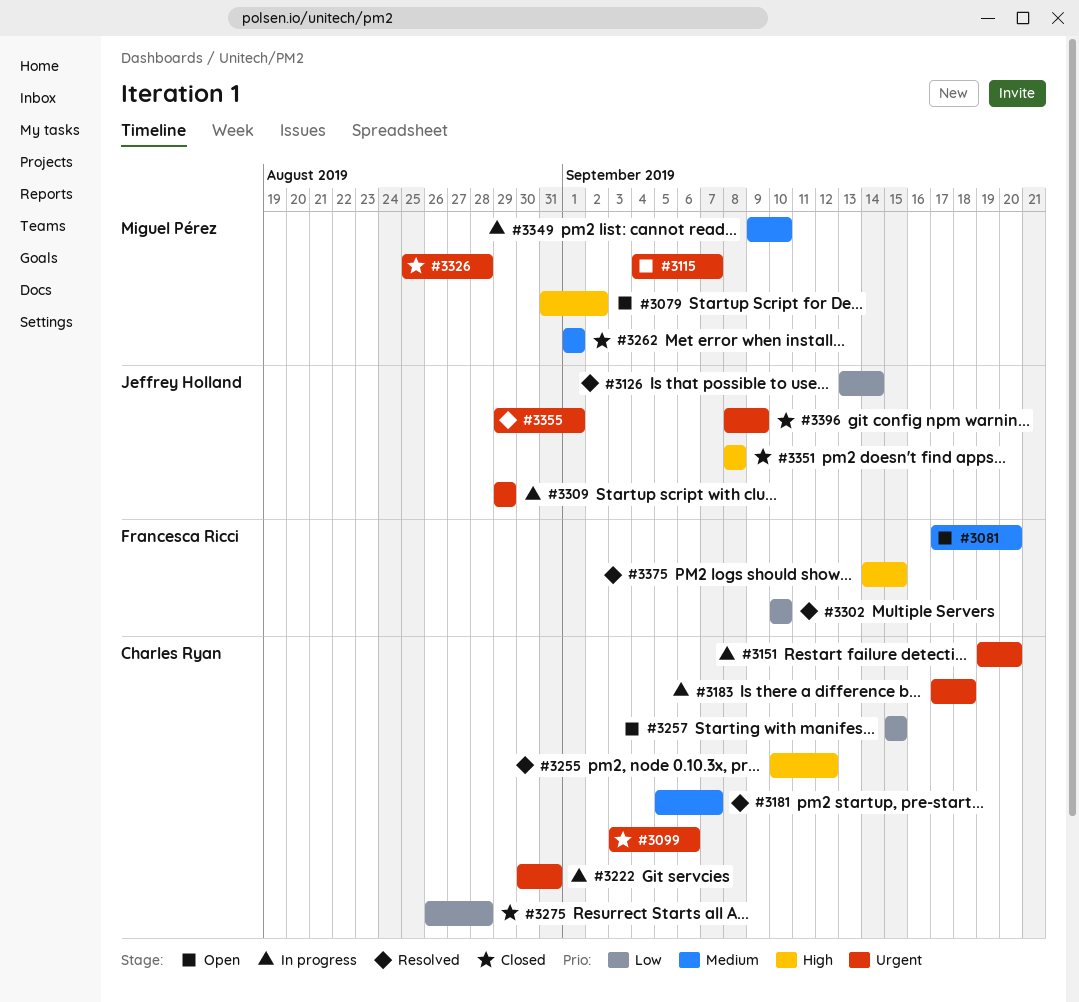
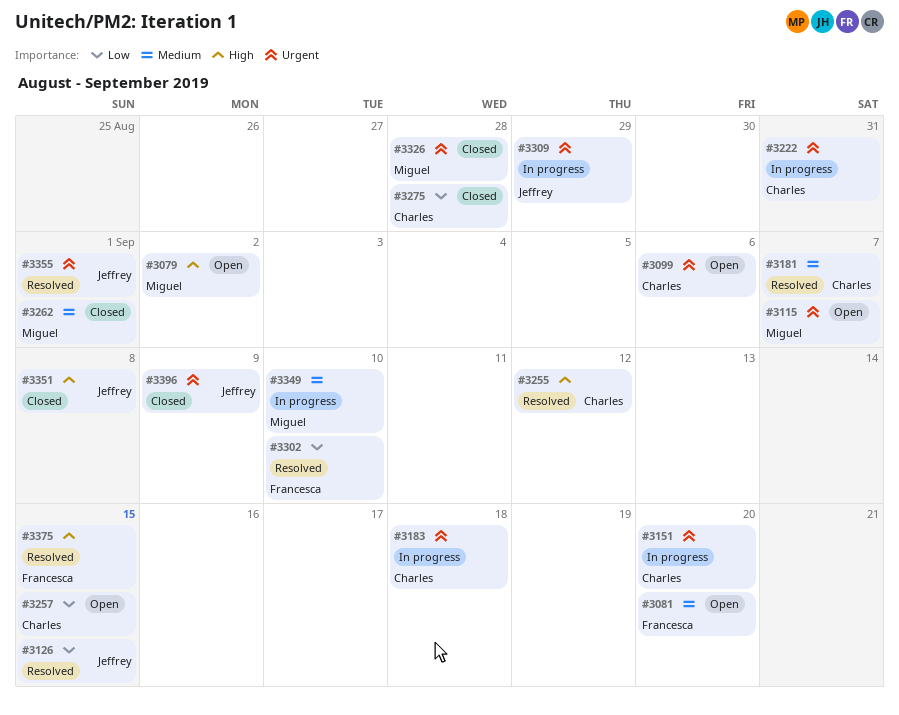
#3099, status: Closed -> Open
#3126, due: Sep 14 -> Sep 15

